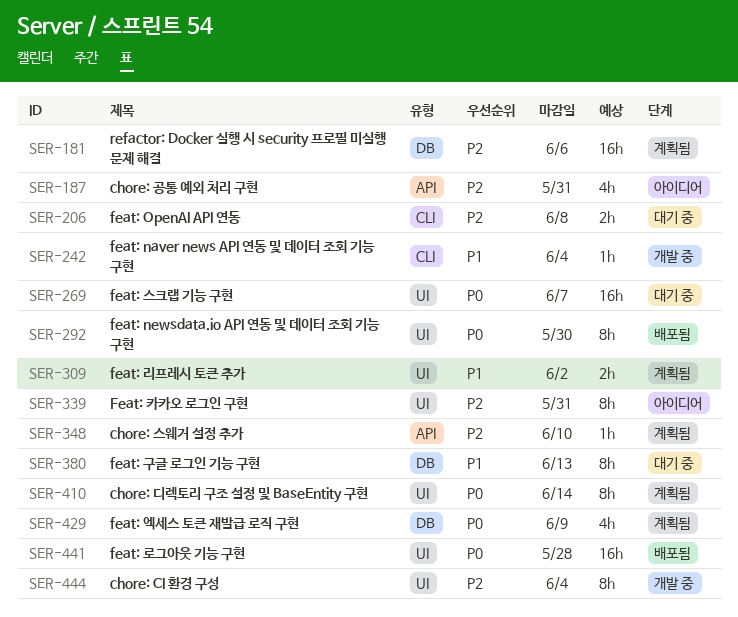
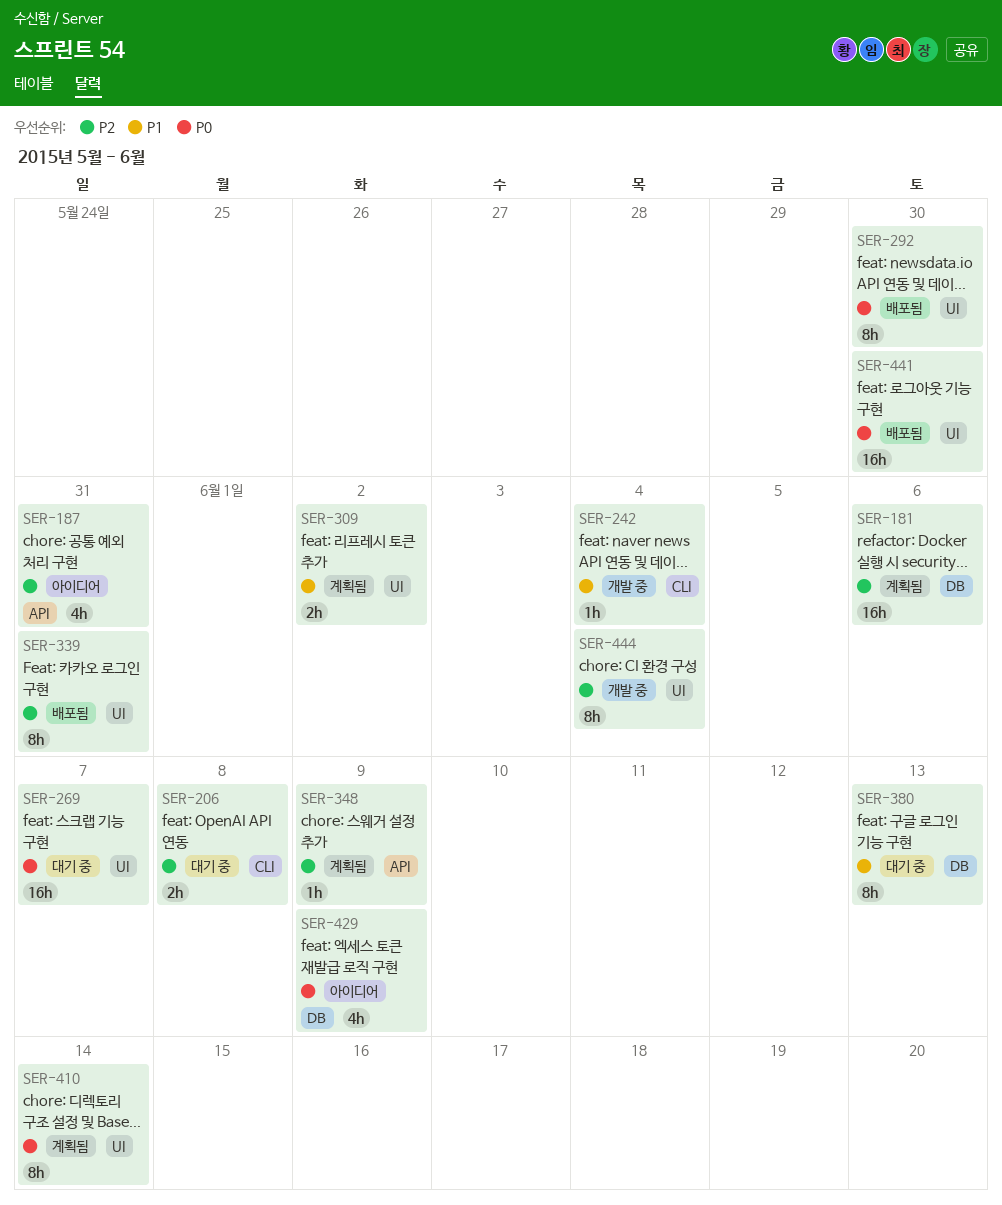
SER-339, status: 아이디어 -> 배포됨
SER-348, due: Jun 10 -> Jun 9
SER-429, status: 계획됨 -> 아이디어
SER-441, due: May 28 -> May 30

